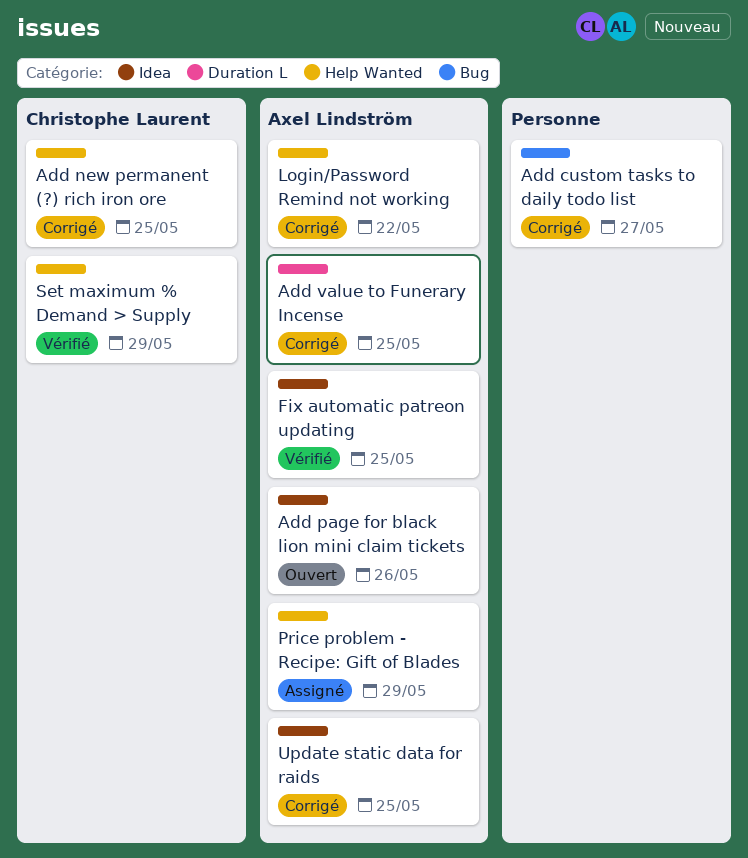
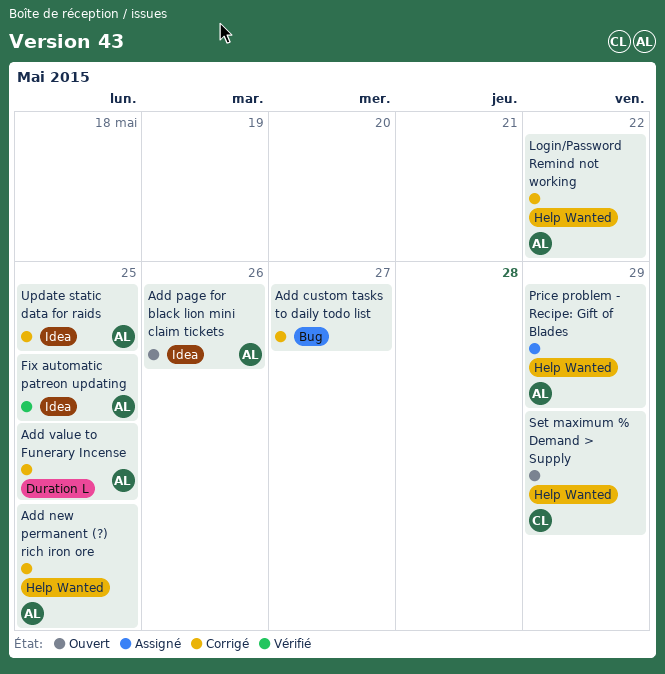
Add new permanent (?) rich iron ore, owner: Christophe Laurent -> Axel Lindström
Set maximum % Demand > Supply, status: Vérifié -> Ouvert

